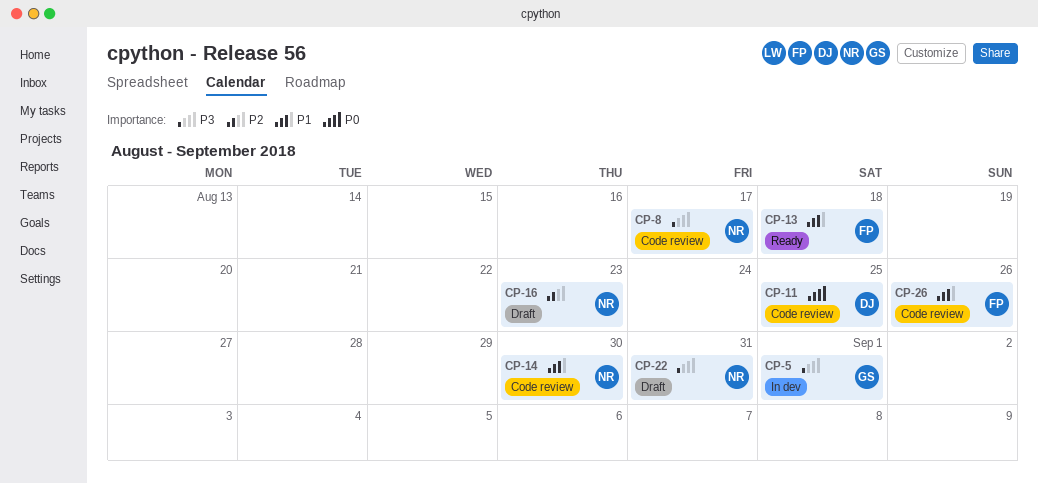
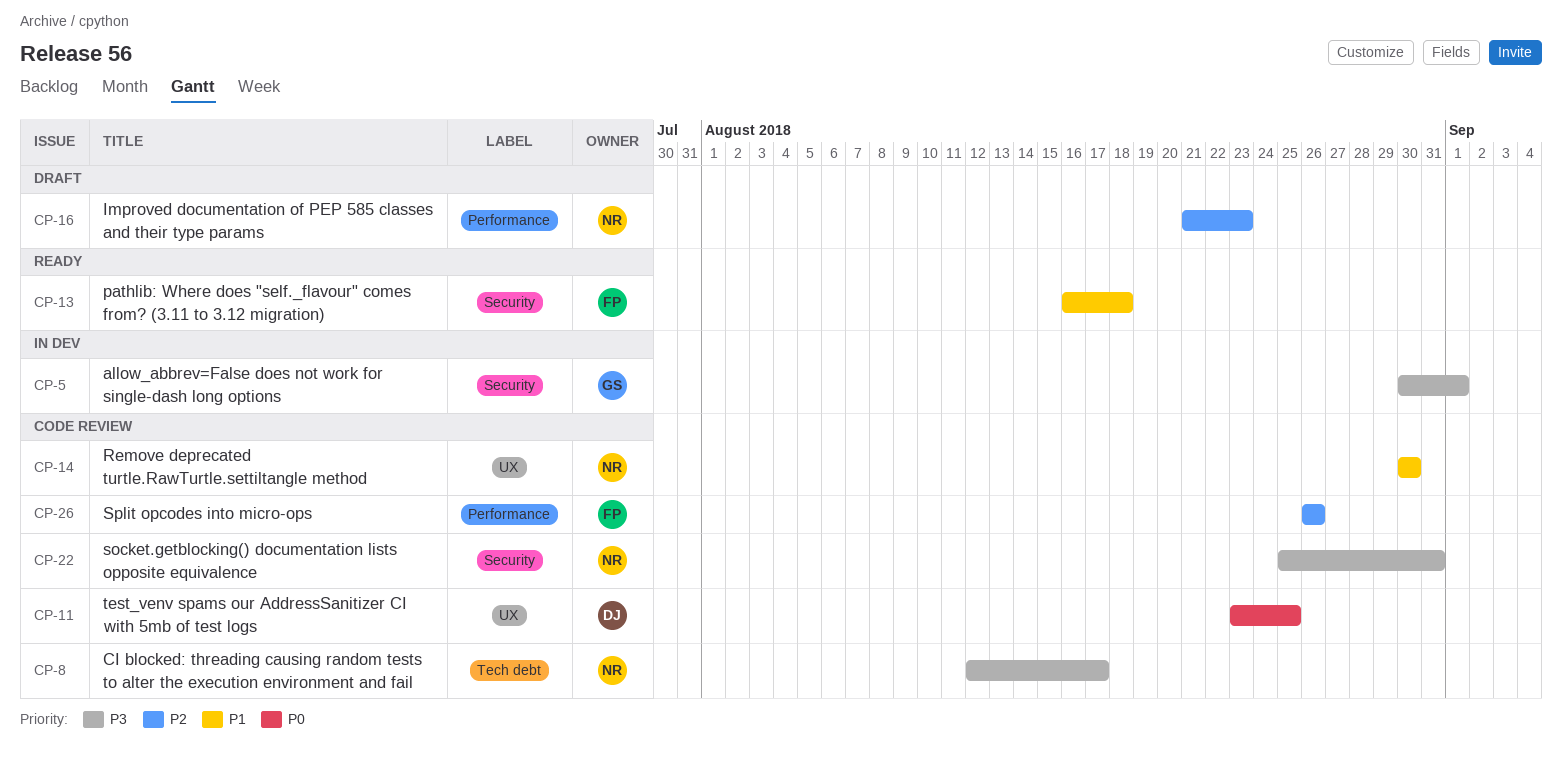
CP-22, status: Draft -> Code review
CP-26, priority: P1 -> P2

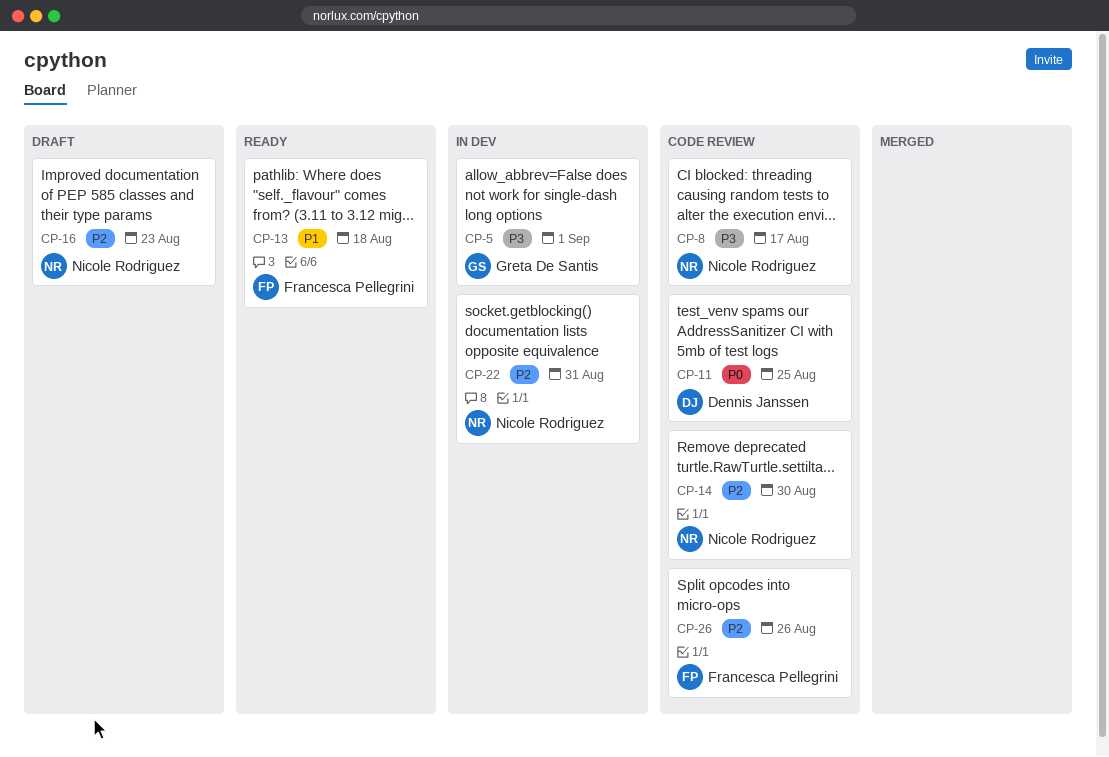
CP-14, priority: P1 -> P2
CP-22, status: Code review -> In dev
CP-22, priority: P3 -> P2

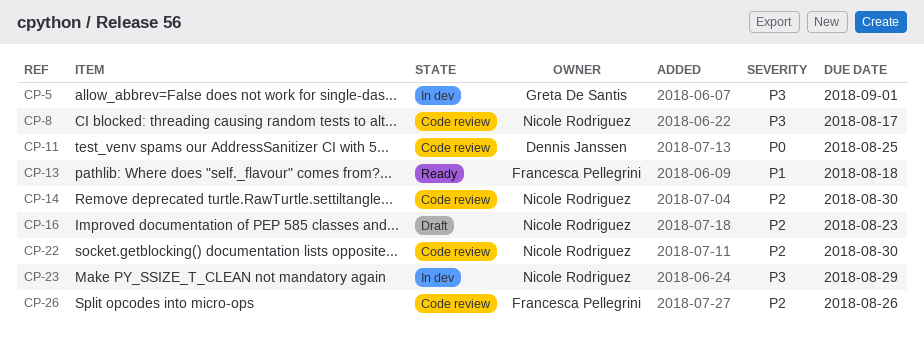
CP-22, status: In dev -> Code review
CP-22, due: Aug 31 -> Aug 30
CP-23: none -> present

